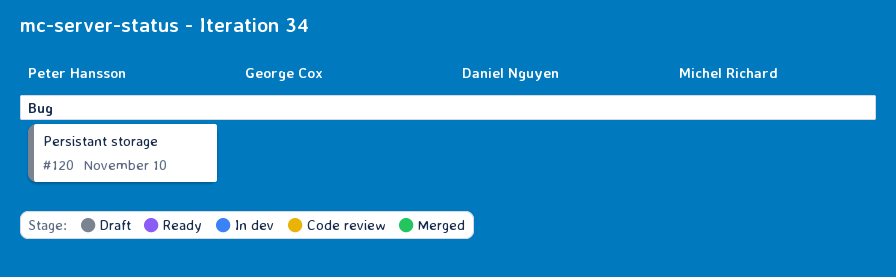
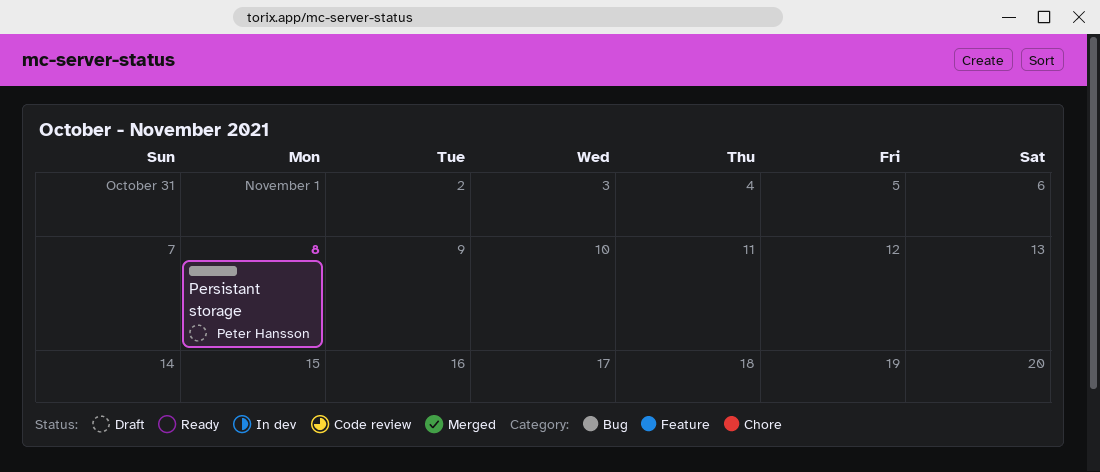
Persistant storage, due: Nov 10 -> Nov 8

